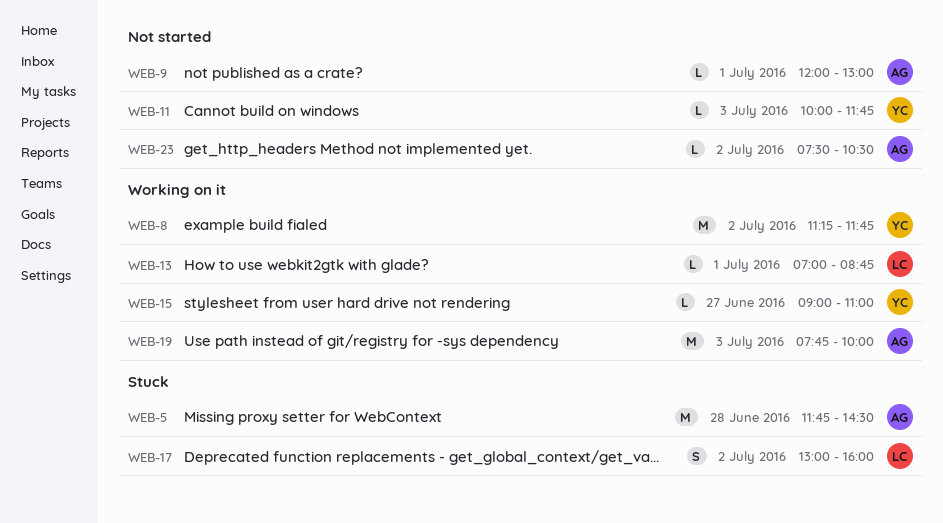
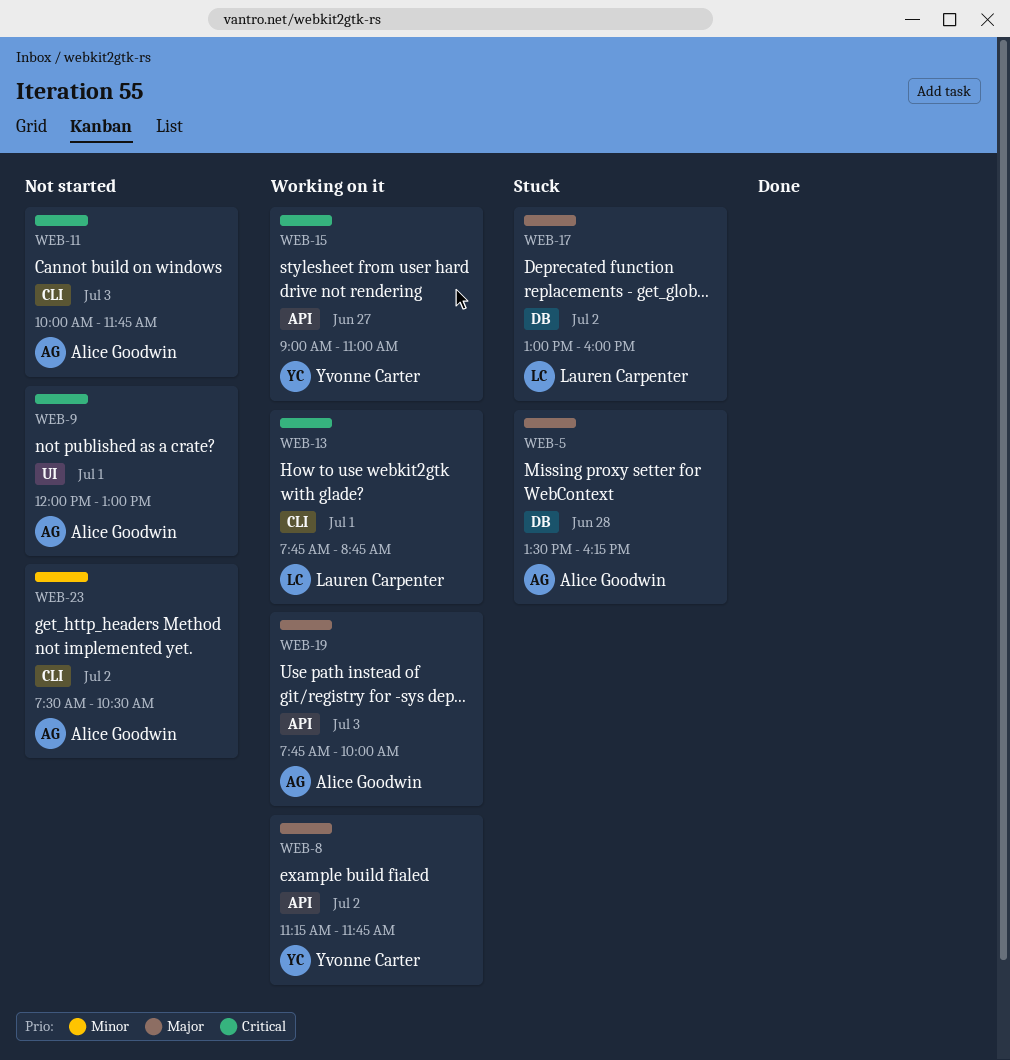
WEB-5, begins: 11:45 -> 13:30
WEB-5, ends: 14:30 -> 16:15
WEB-11, owner: Yvonne Carter -> Alice Goodwin
WEB-13, begins: 07:00 -> 07:45

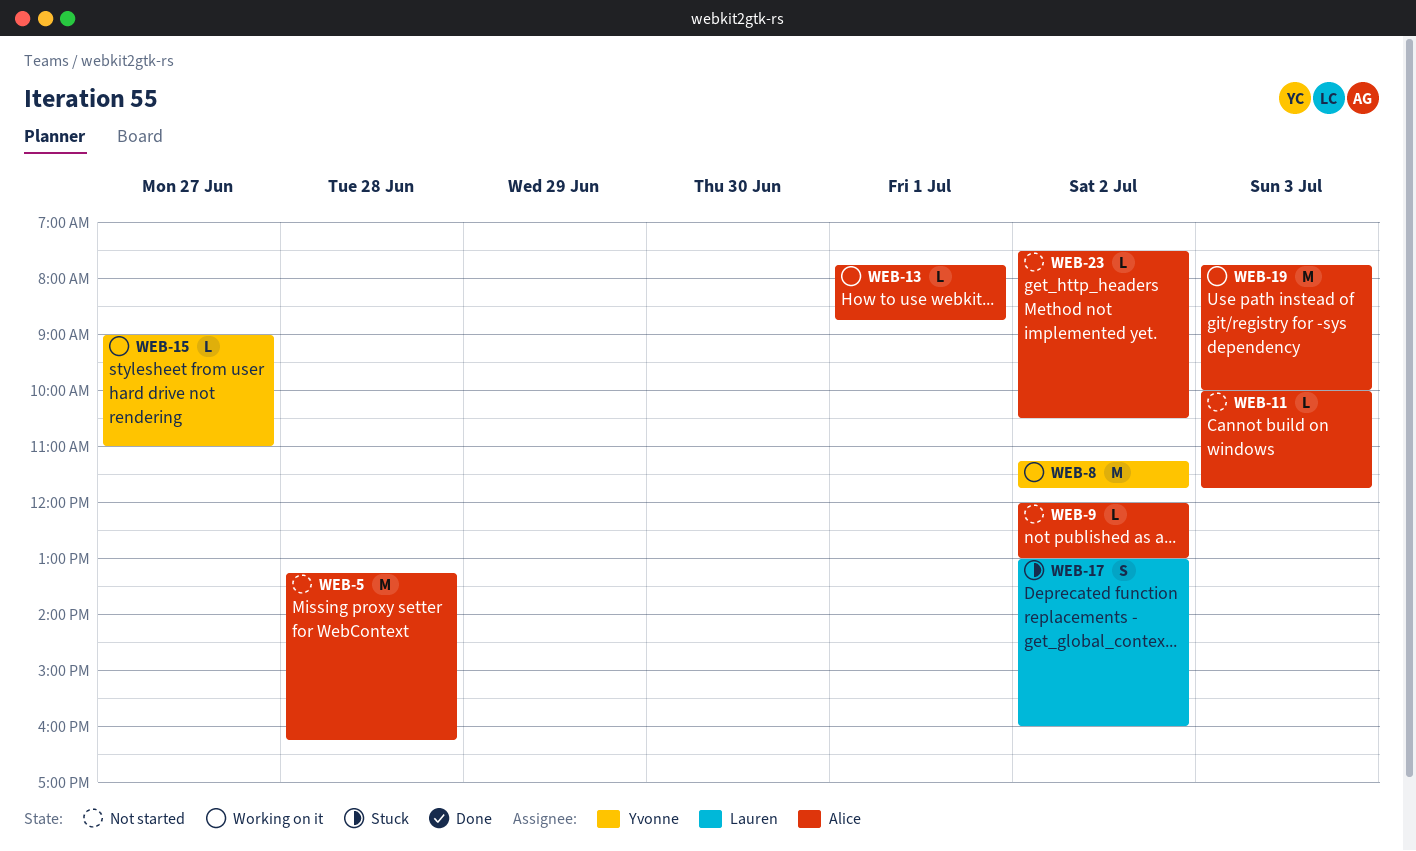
WEB-5, status: Stuck -> Not started
WEB-5, begins: 13:30 -> 13:15
WEB-9, day: Jul 1 -> Jul 2
WEB-13, owner: Lauren Carpenter -> Alice Goodwin

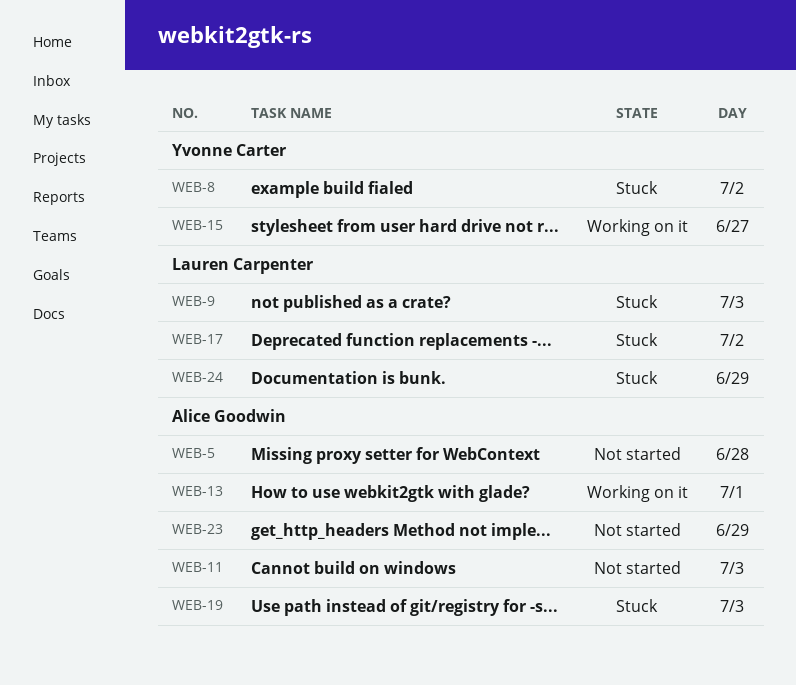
WEB-8, status: Working on it -> Stuck
WEB-9, status: Not started -> Stuck
WEB-9, owner: Alice Goodwin -> Lauren Carpenter
WEB-9, day: Jul 2 -> Jul 3
WEB-19, status: Working on it -> Stuck
WEB-23, day: Jul 2 -> Jun 29
WEB-24: none -> present

